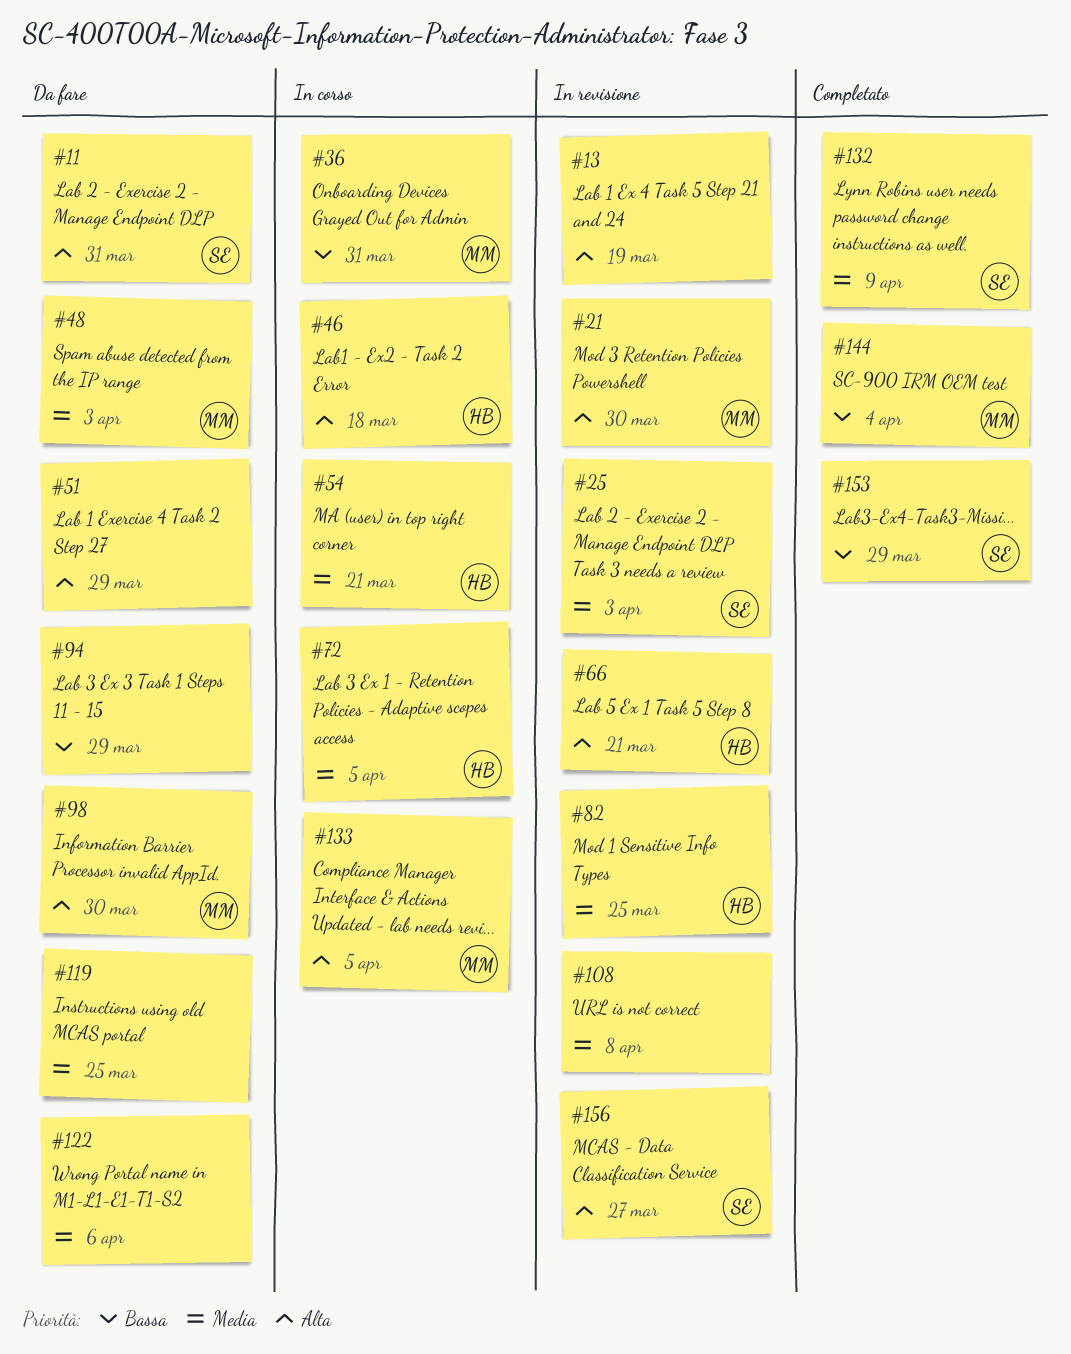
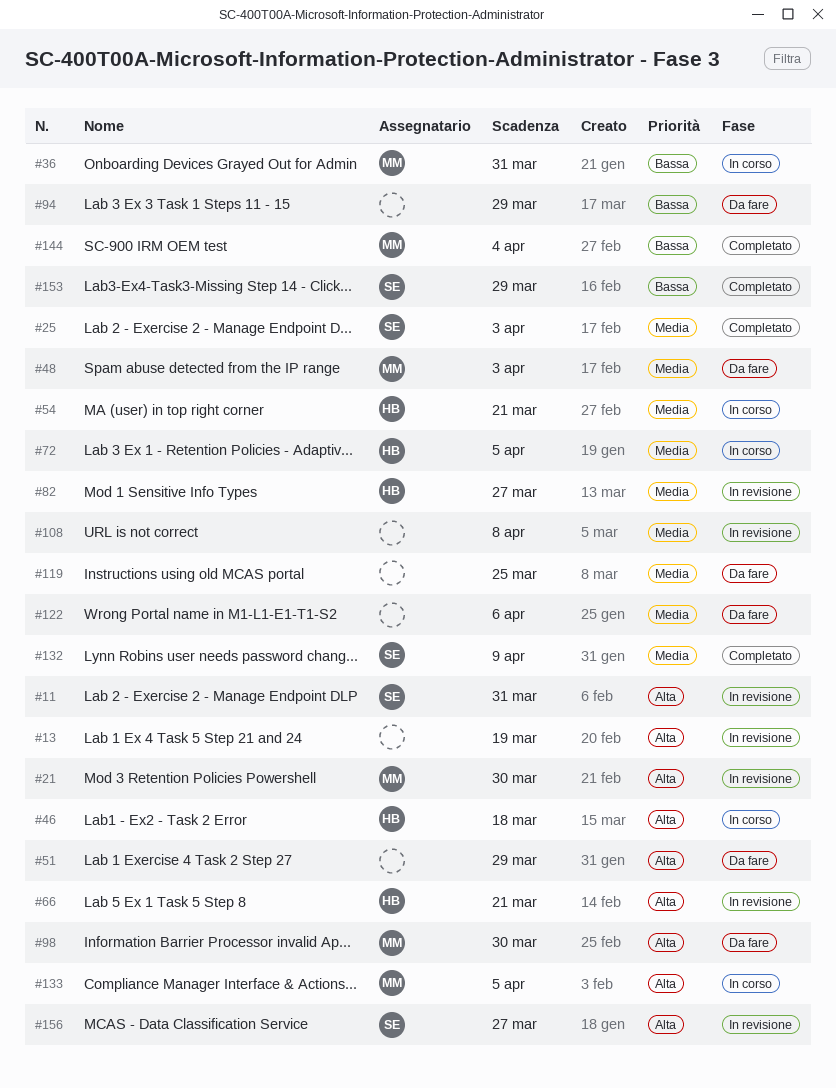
#11, status: Da fare -> In revisione
#25, status: In revisione -> Completato
#82, due: Mar 25 -> Mar 27

